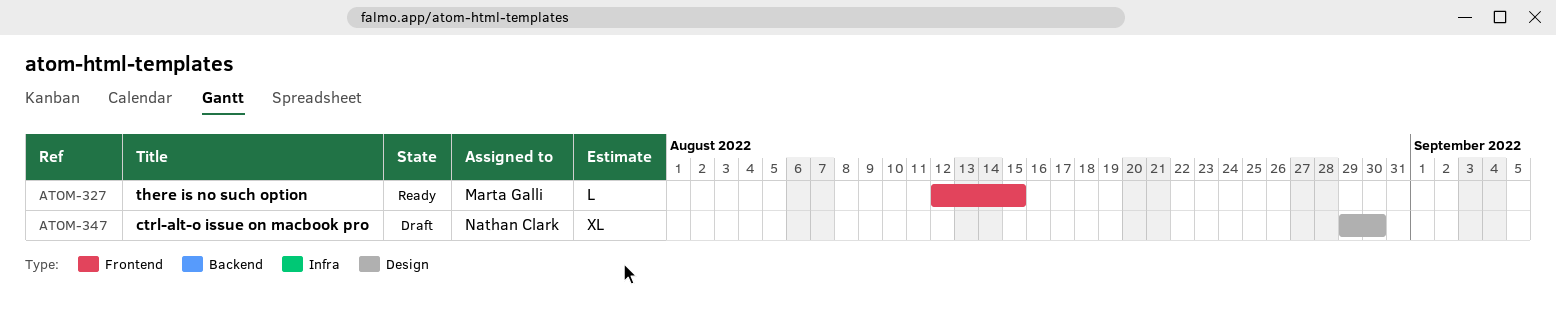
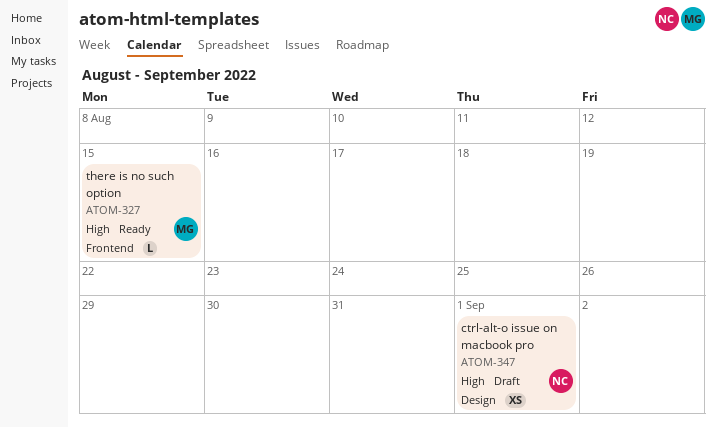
ATOM-347, estimate: XL -> XS
ATOM-347, due: Aug 30 -> Sep 1

